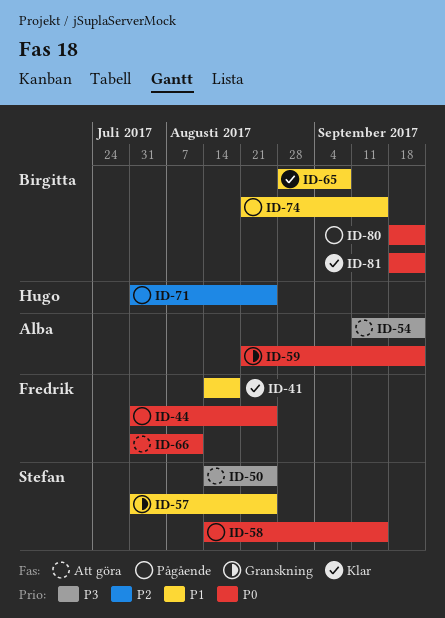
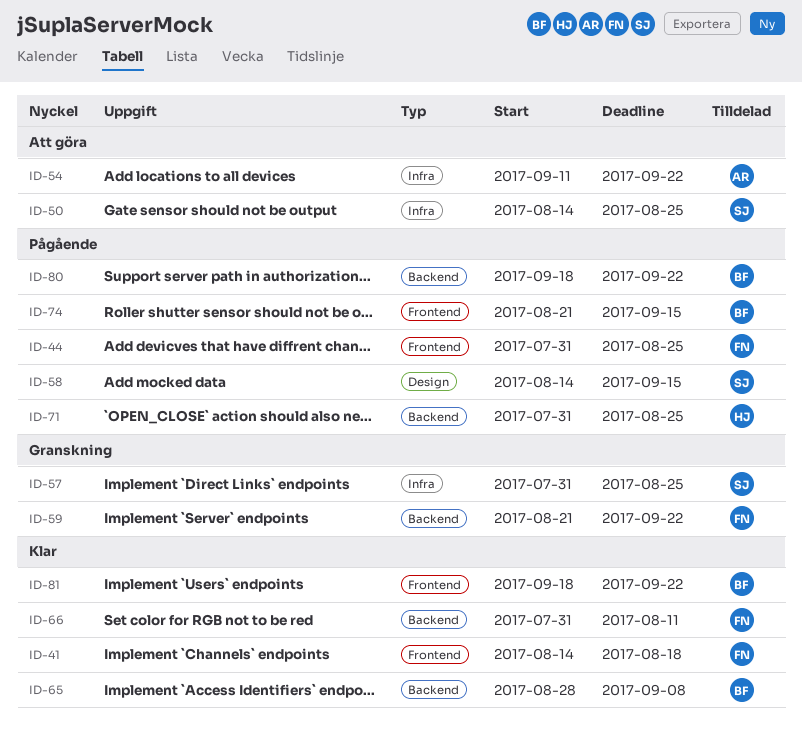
ID-59, owner: Alba -> Fredrik
ID-66, status: Att göra -> Klar

